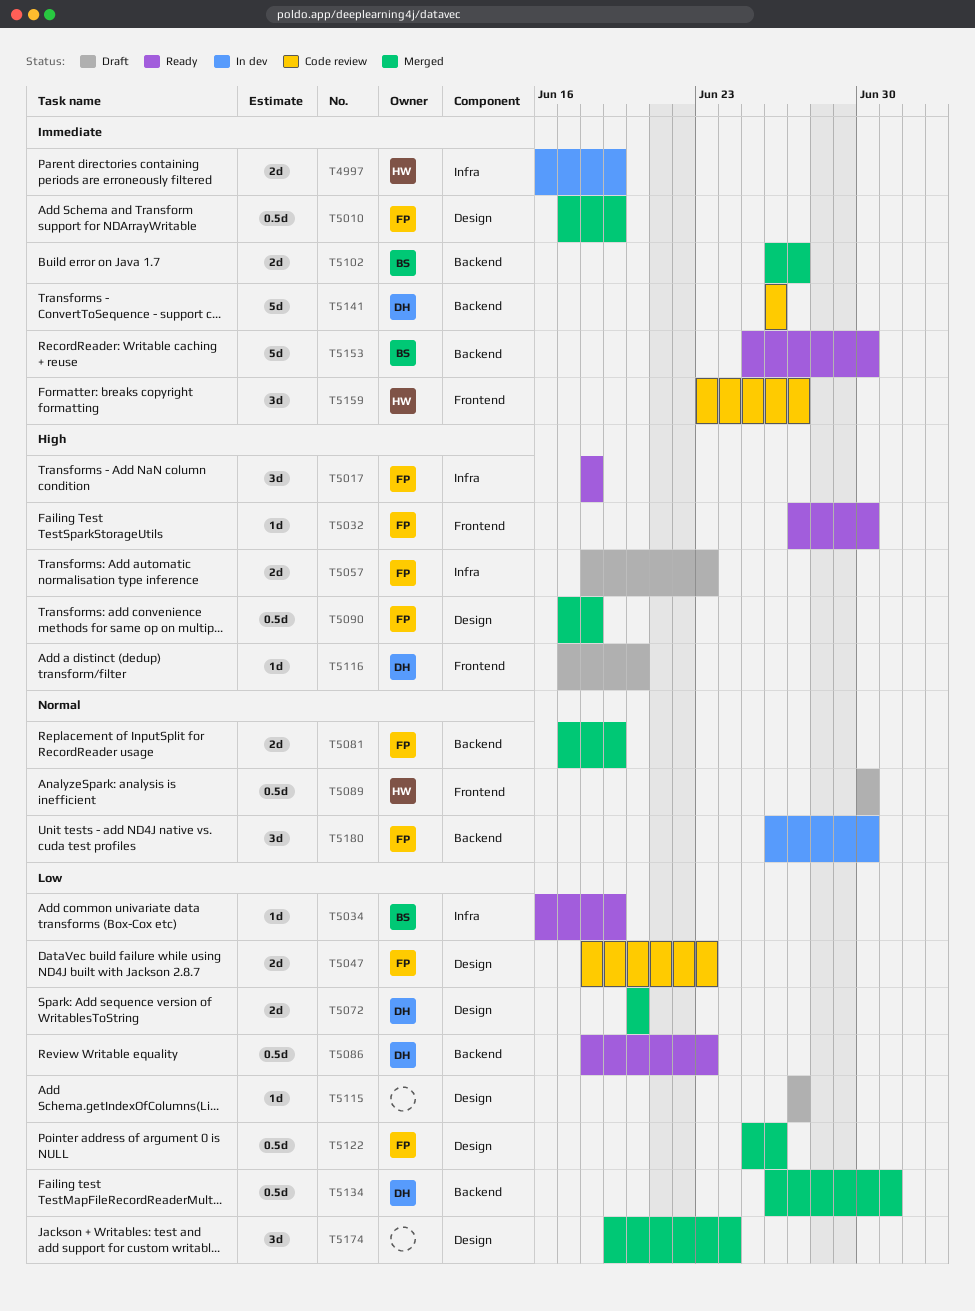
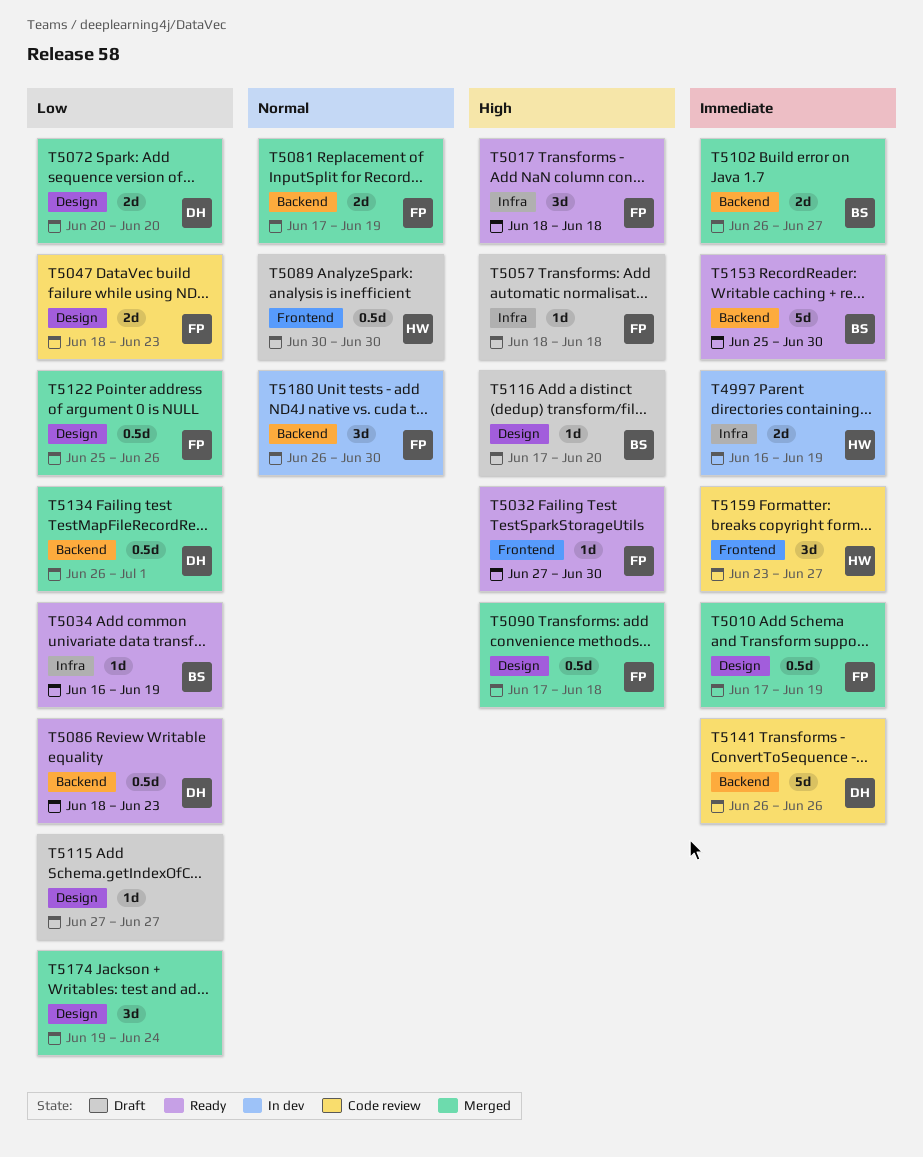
T5057, estimate: 2d -> 1d
T5057, due: Jun 23 -> Jun 18
T5116, owner: DH -> BS
T5116, label: Frontend -> Design

